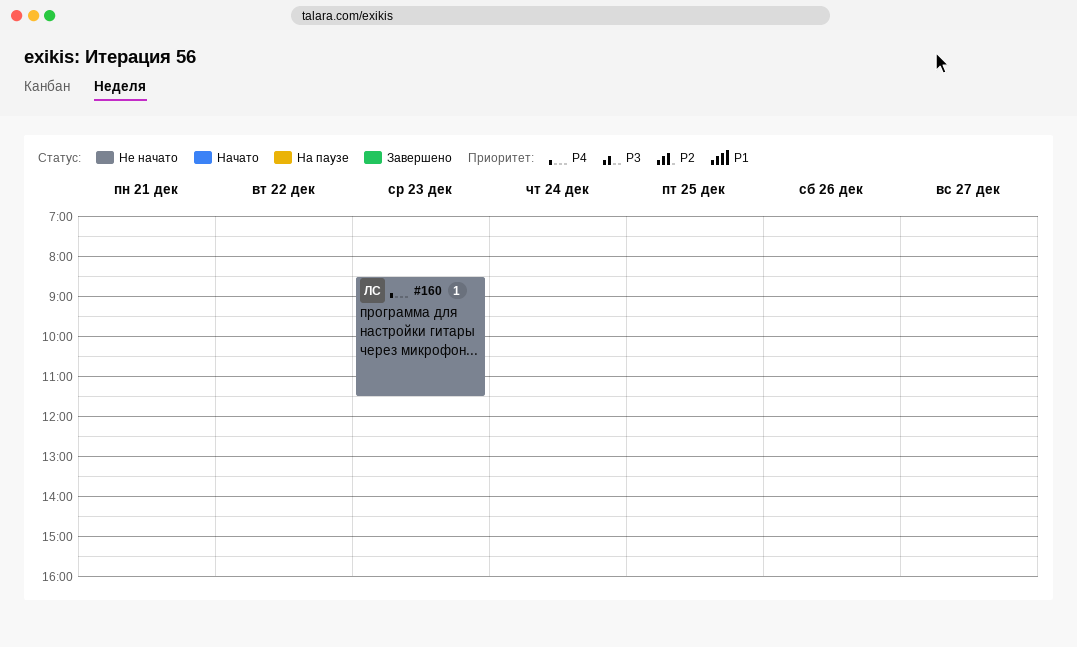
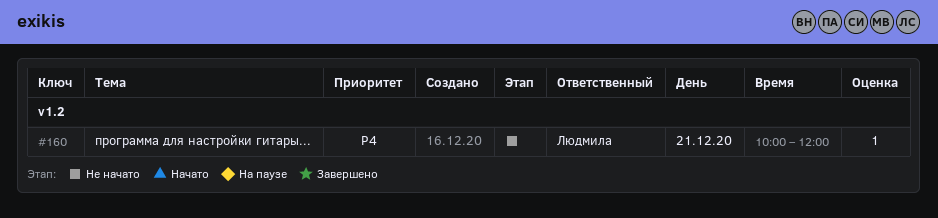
#160, day: Dec 23 -> Dec 21
#160, begins: 08:30 -> 10:00
#160, ends: 11:30 -> 12:00

